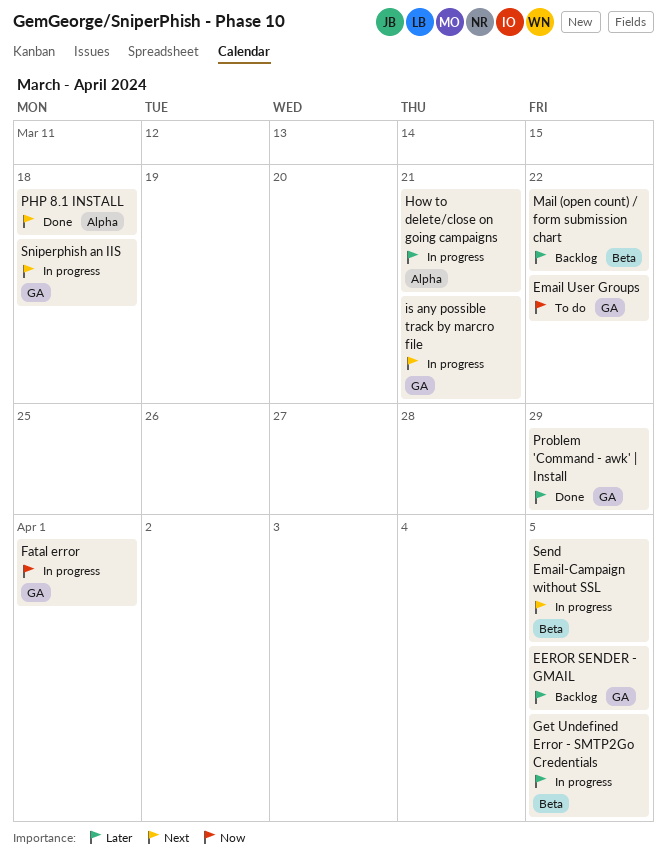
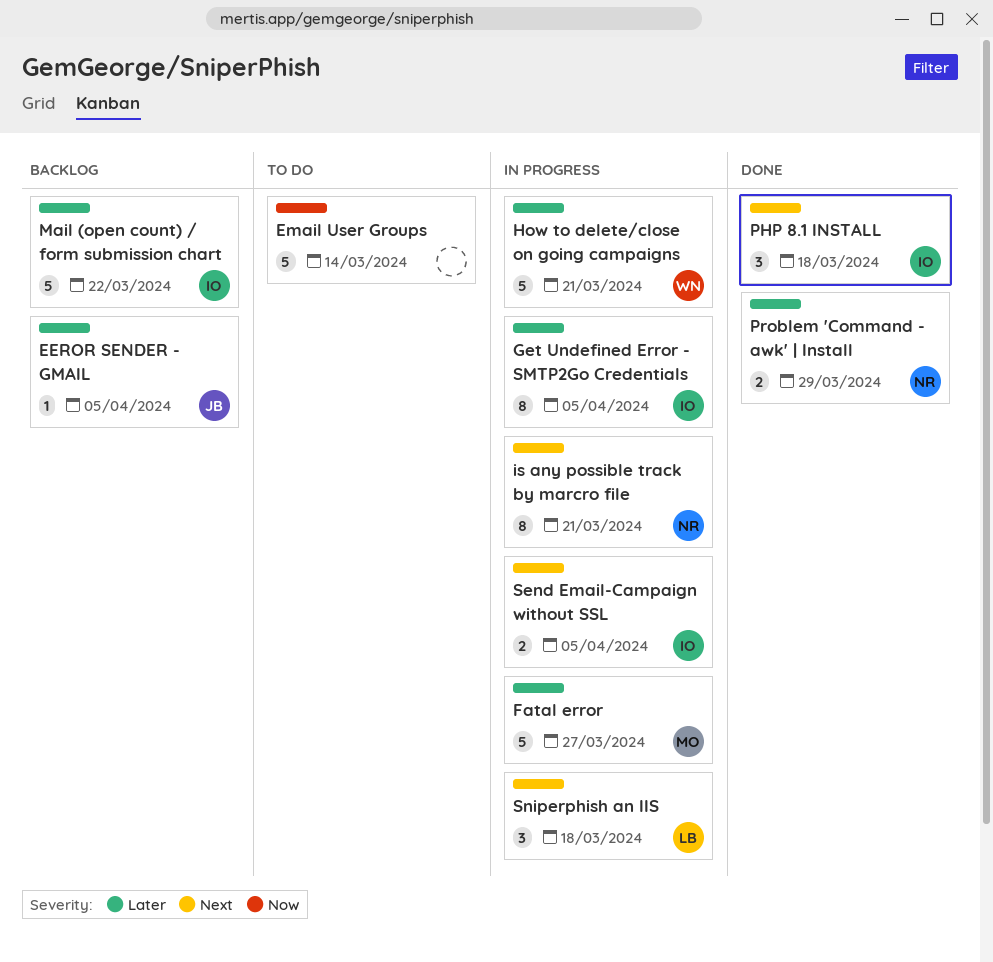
Email User Groups, due: Mar 22 -> Mar 14
Fatal error, priority: Now -> Later
Fatal error, due: Apr 1 -> Mar 27

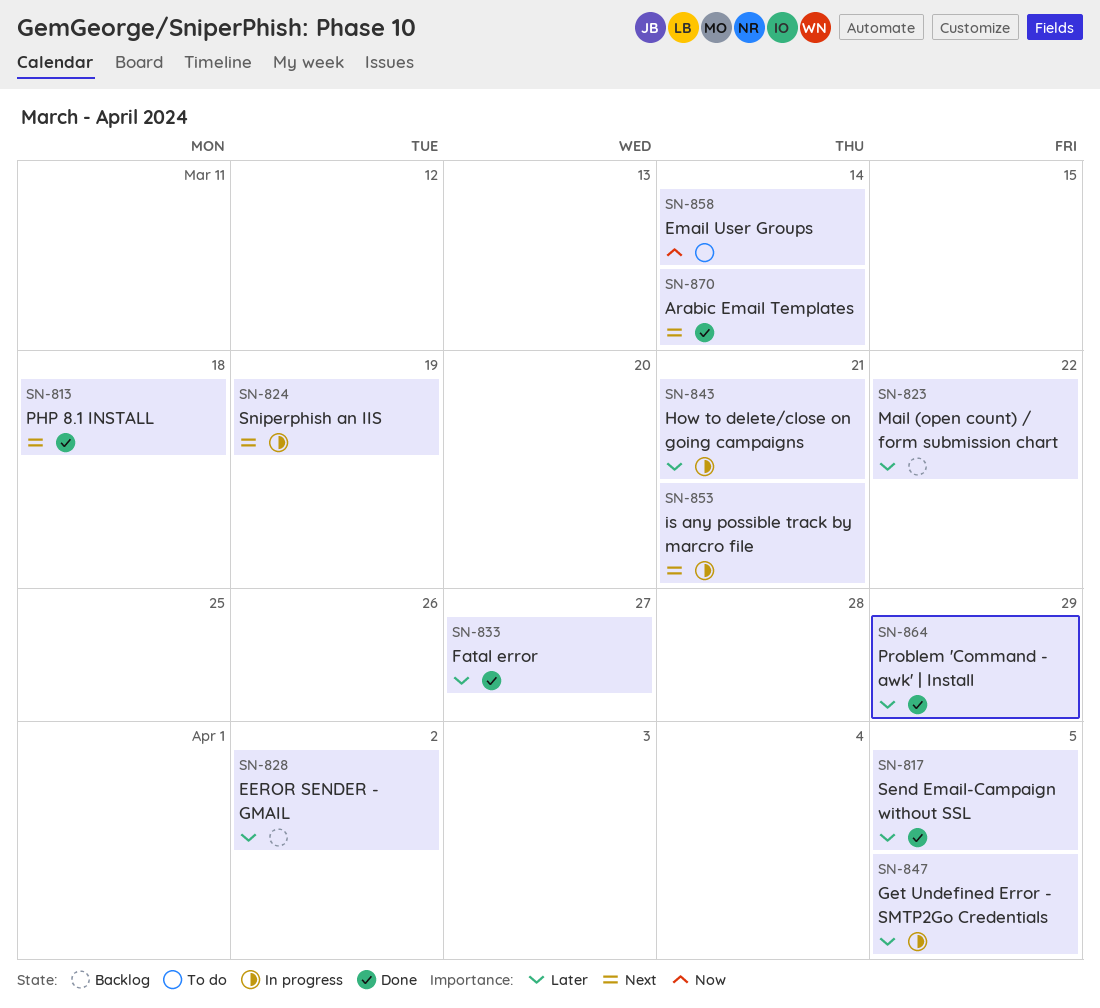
Arabic Email Templates: none -> present
EEROR SENDER - GMAIL, due: Apr 5 -> Apr 2
Fatal error, status: In progress -> Done
Send Email-Campaign without SSL, status: In progress -> Done
Send Email-Campaign without SSL, priority: Next -> Later
Sniperphish an IIS, due: Mar 18 -> Mar 19

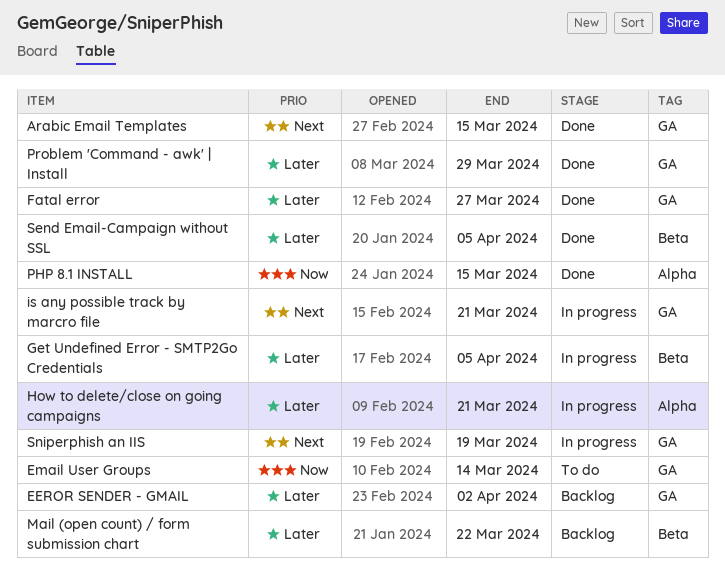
Arabic Email Templates, due: Mar 14 -> Mar 15
PHP 8.1 INSTALL, priority: Next -> Now
PHP 8.1 INSTALL, due: Mar 18 -> Mar 15

